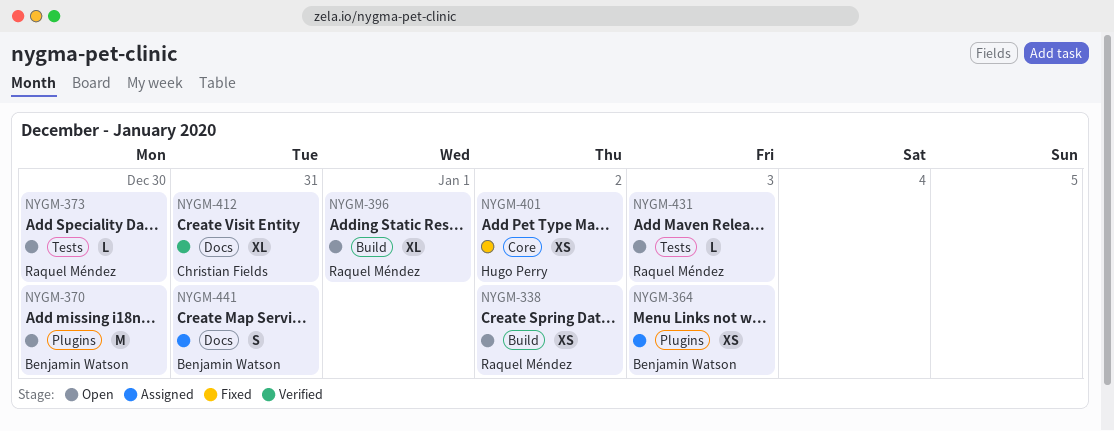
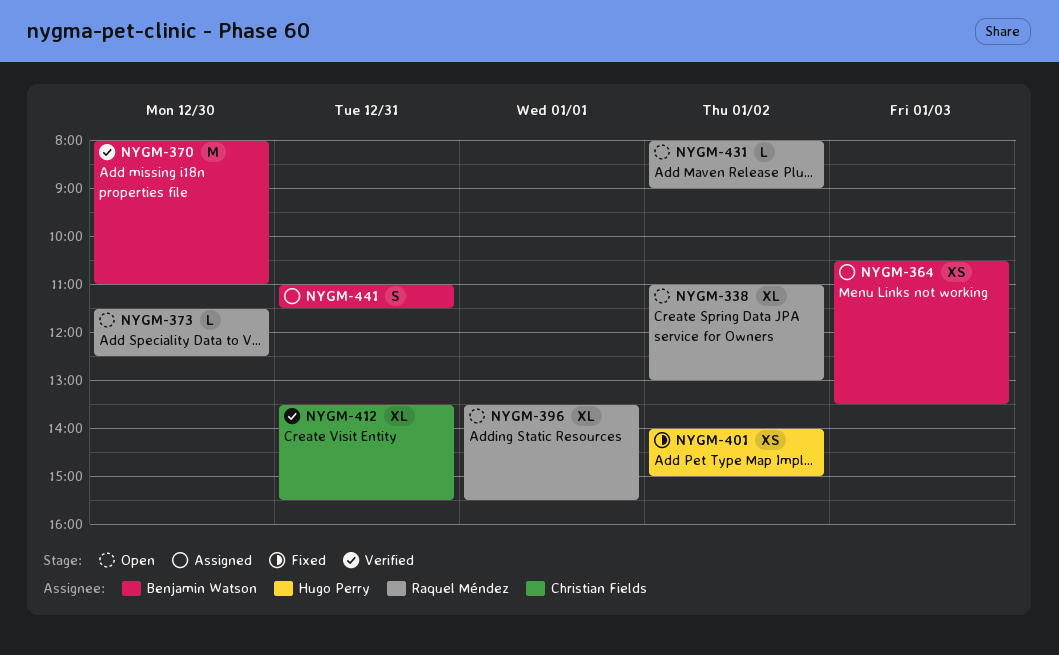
NYGM-338, estimate: XS -> XL
NYGM-370, status: Open -> Verified
NYGM-431, day: Jan 3 -> Jan 2

